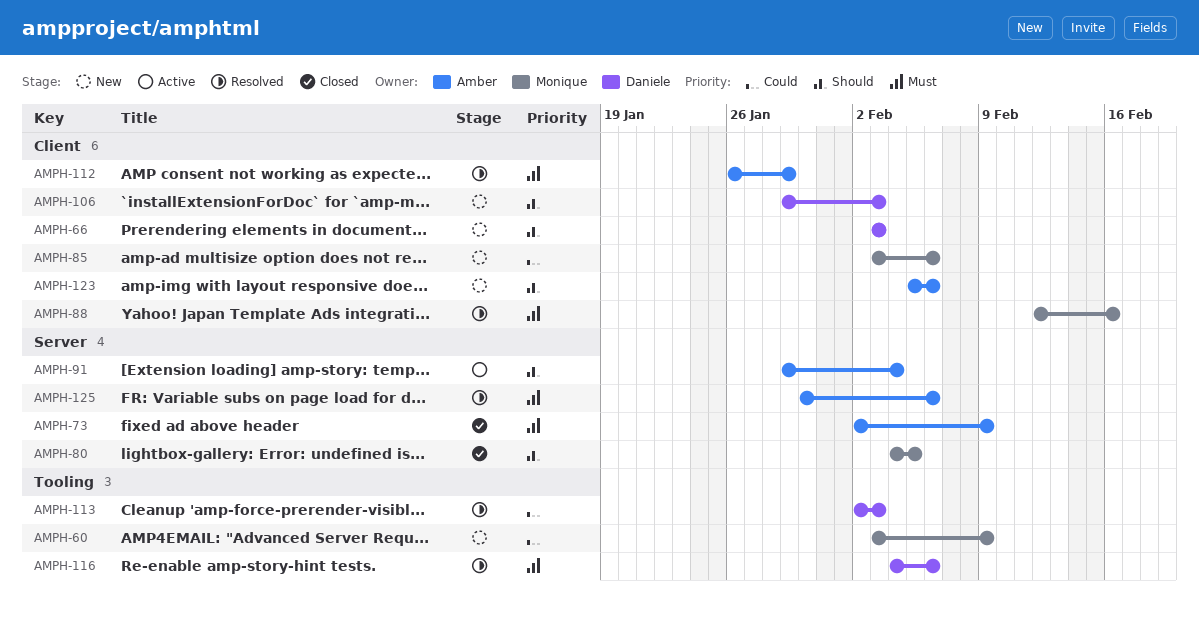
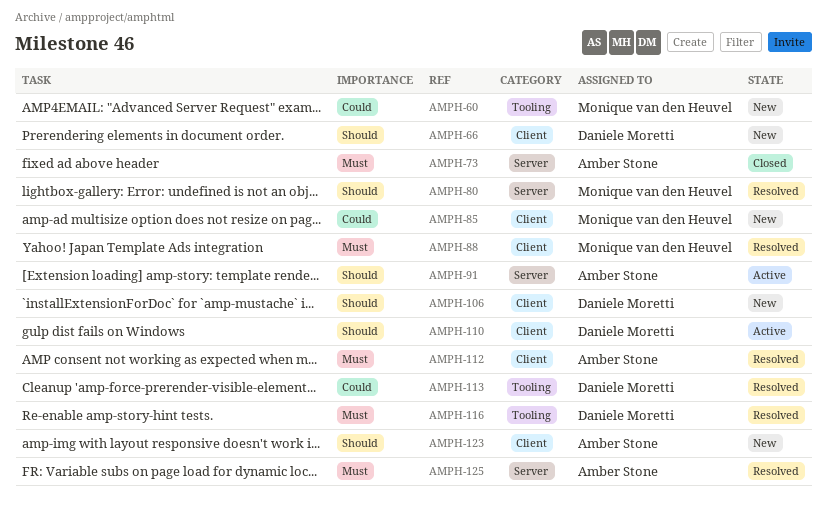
AMPH-80, status: Closed -> Resolved
AMPH-110: none -> present

